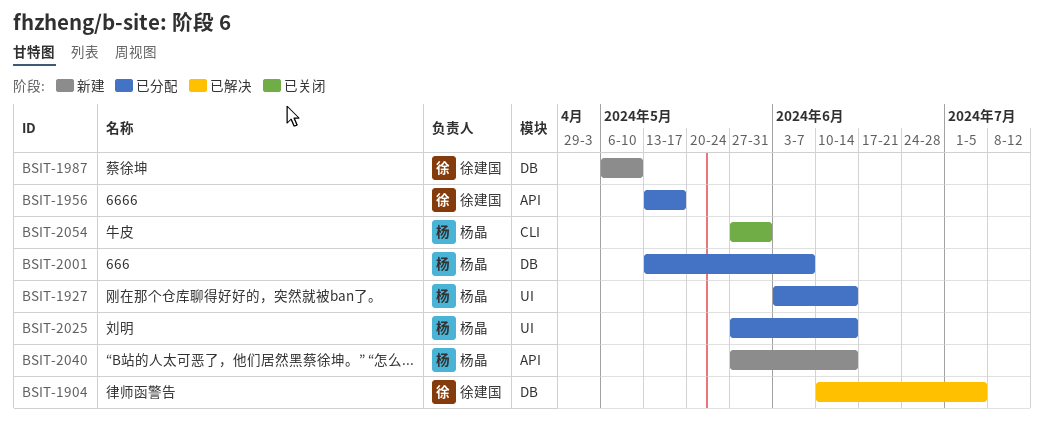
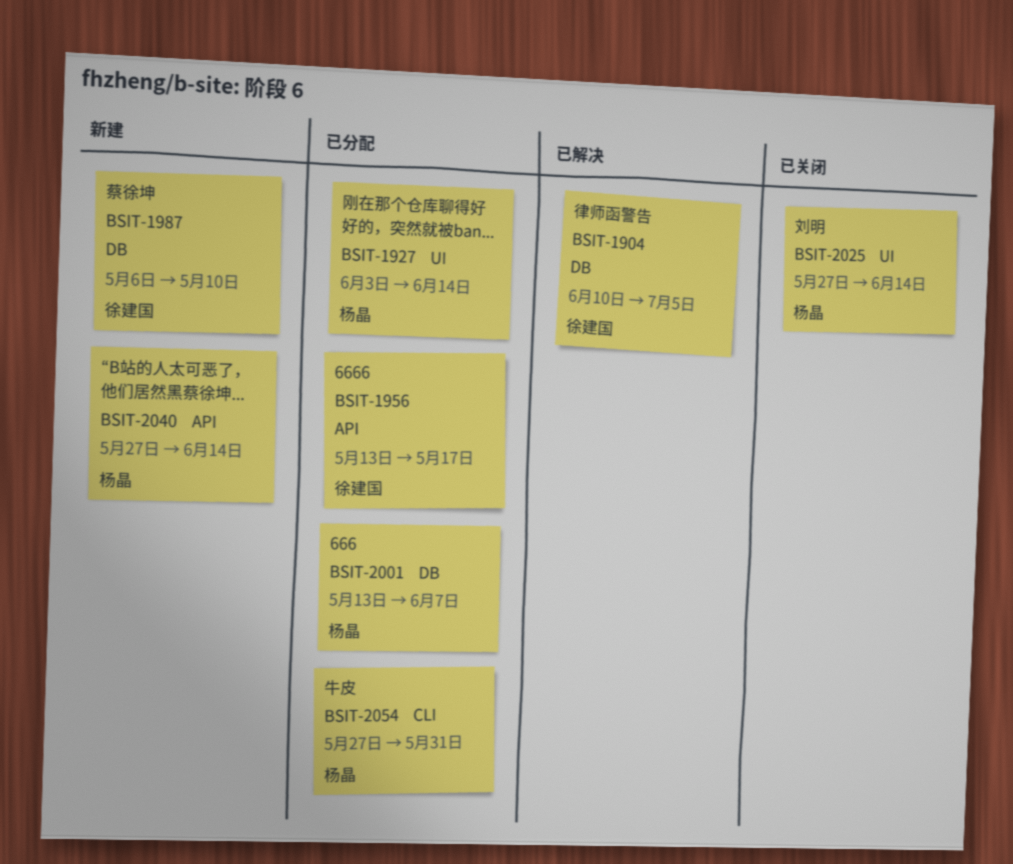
BSIT-2025, status: 已分配 -> 已关闭
BSIT-2054, status: 已关闭 -> 已分配

